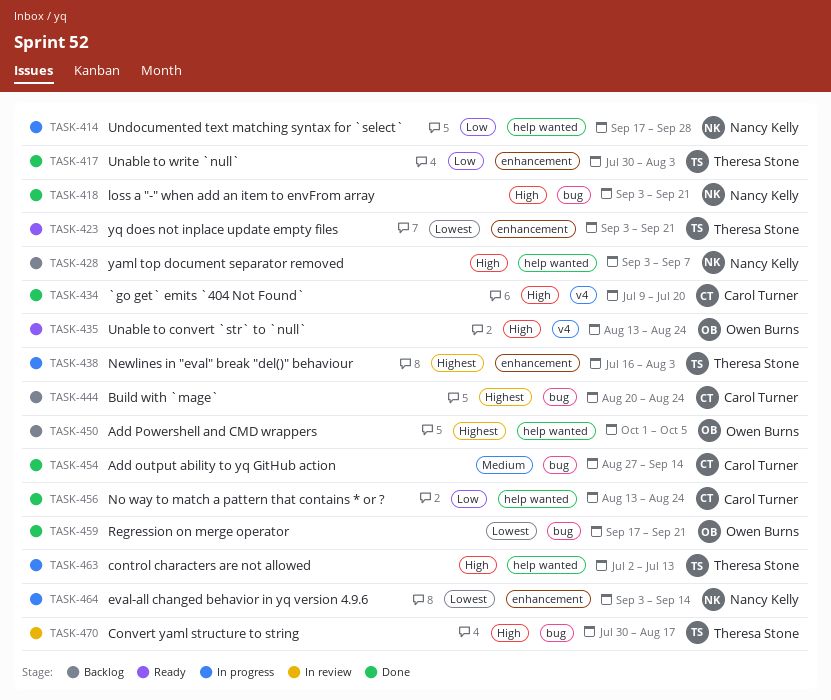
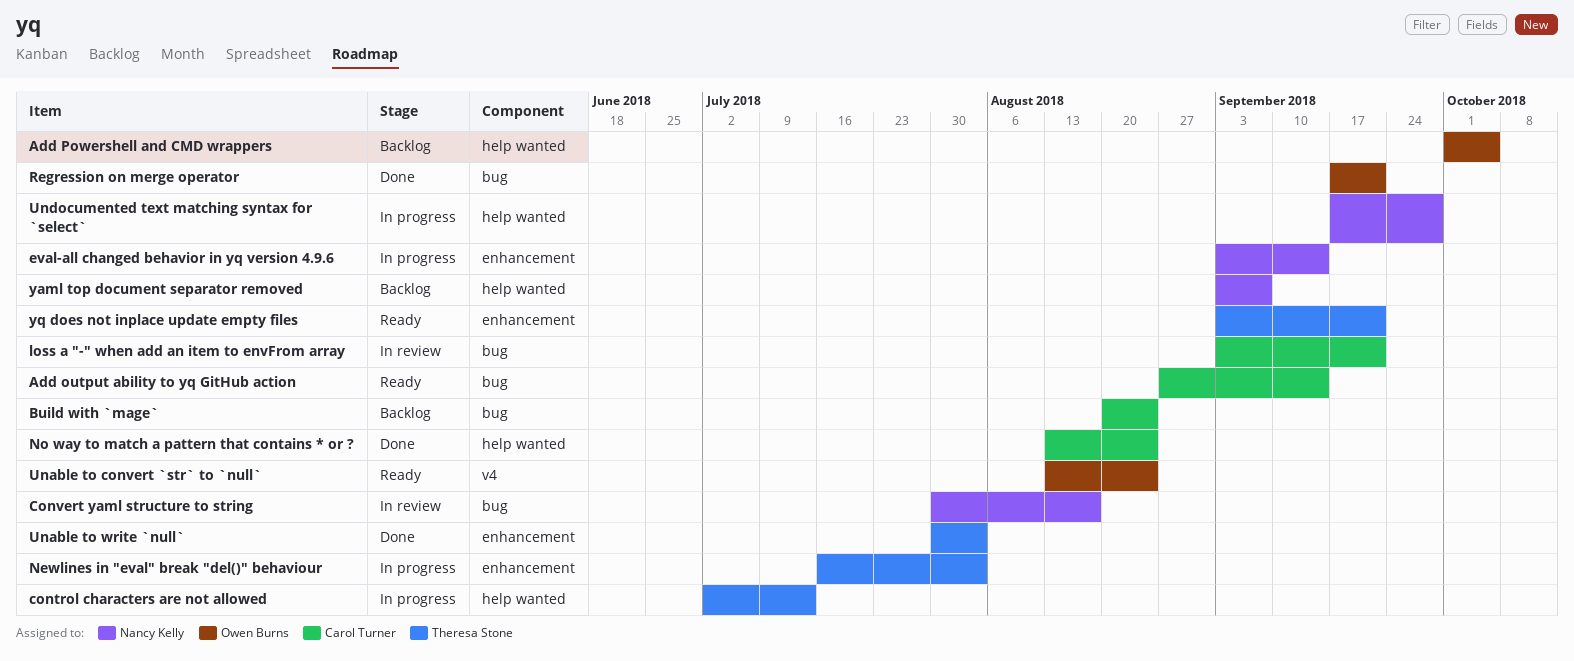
`go get` emits `404 Not Found`: present -> none
Add output ability to yq GitHub action, status: Done -> Ready
Convert yaml structure to string, owner: Theresa Stone -> Nancy Kelly
loss a "-" when add an item to envFrom array, status: Done -> In review
loss a "-" when add an item to envFrom array, owner: Nancy Kelly -> Carol Turner

